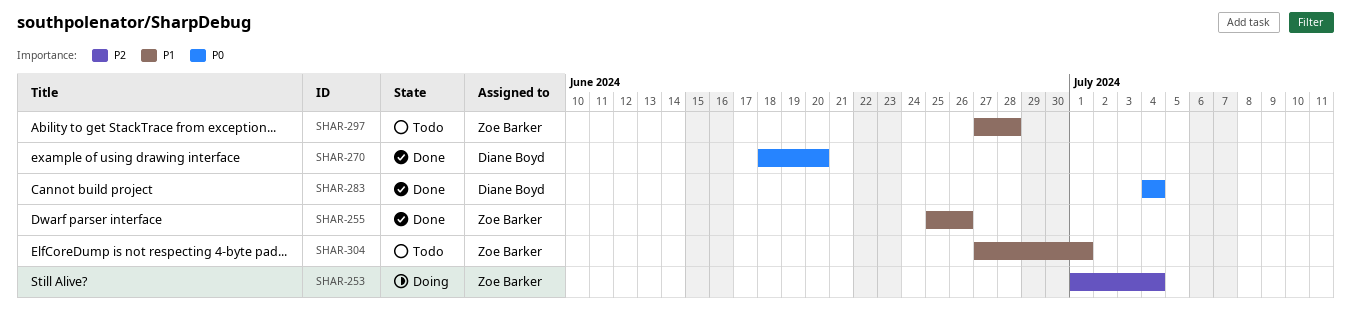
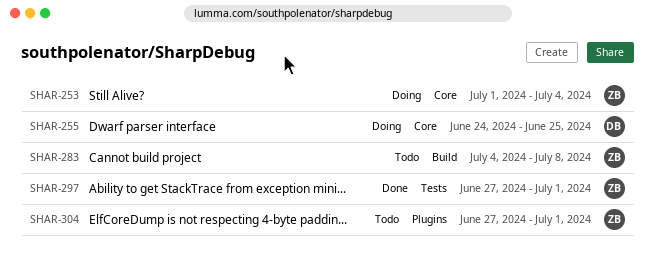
SHAR-255, status: Done -> Doing
SHAR-255, owner: Zoe Barker -> Diane Boyd
SHAR-255, start: Jun 25 -> Jun 24
SHAR-255, due: Jun 26 -> Jun 25
SHAR-270: present -> none
SHAR-283, status: Done -> Todo
SHAR-283, owner: Diane Boyd -> Zoe Barker
SHAR-283, due: Jul 4 -> Jul 8
SHAR-297, status: Todo -> Done
SHAR-297, due: Jun 28 -> Jul 1

